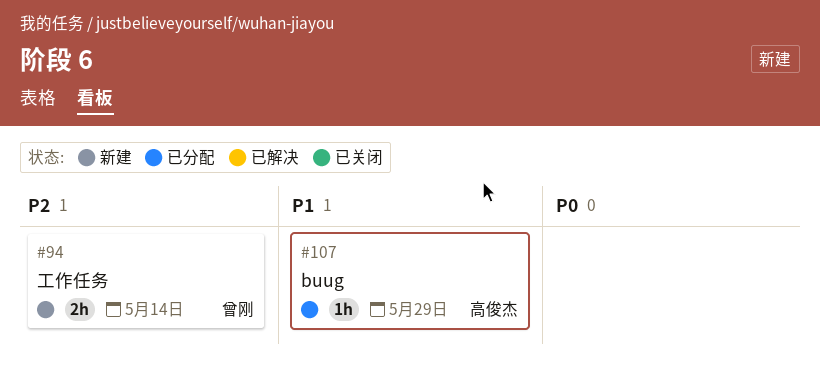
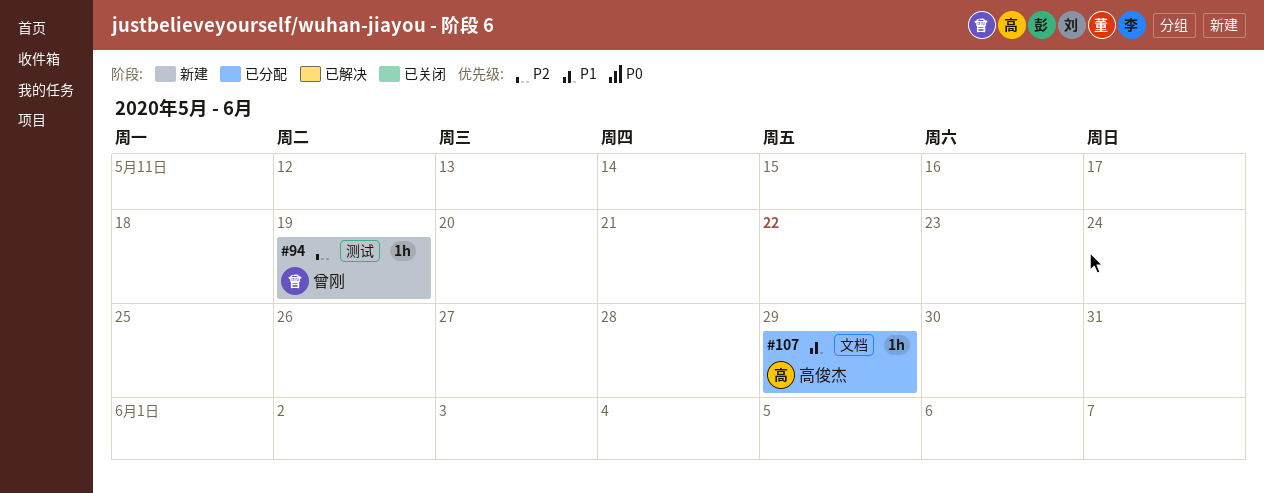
#94, estimate: 2h -> 1h
#94, due: May 14 -> May 19

